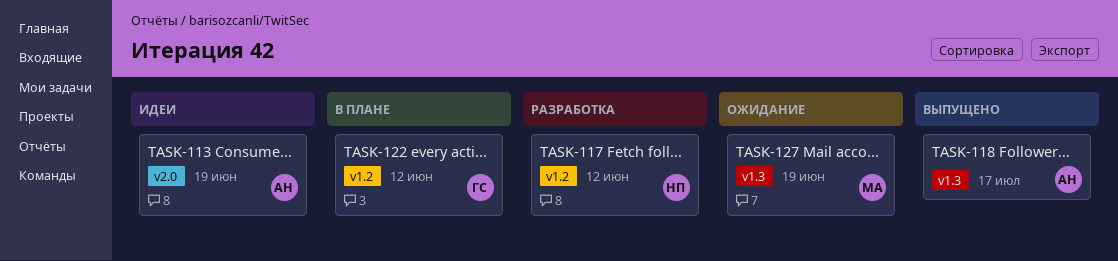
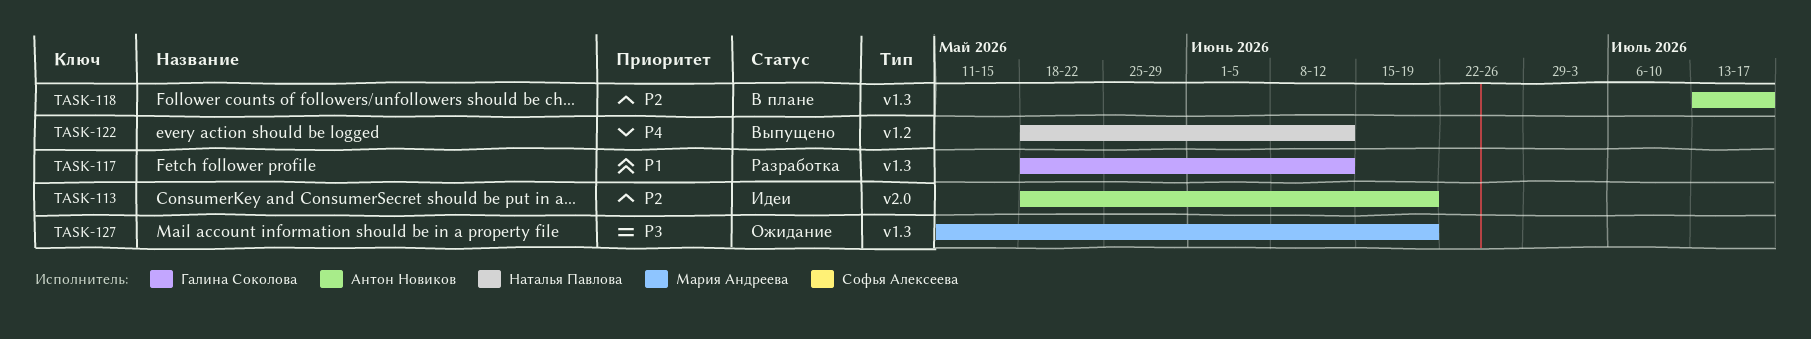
TASK-117, owner: Наталья Павлова -> Галина Соколова
TASK-117, label: v1.2 -> v1.3
TASK-118, status: Выпущено -> В плане
TASK-122, status: В плане -> Выпущено
TASK-122, owner: Галина Соколова -> Наталья Павлова

